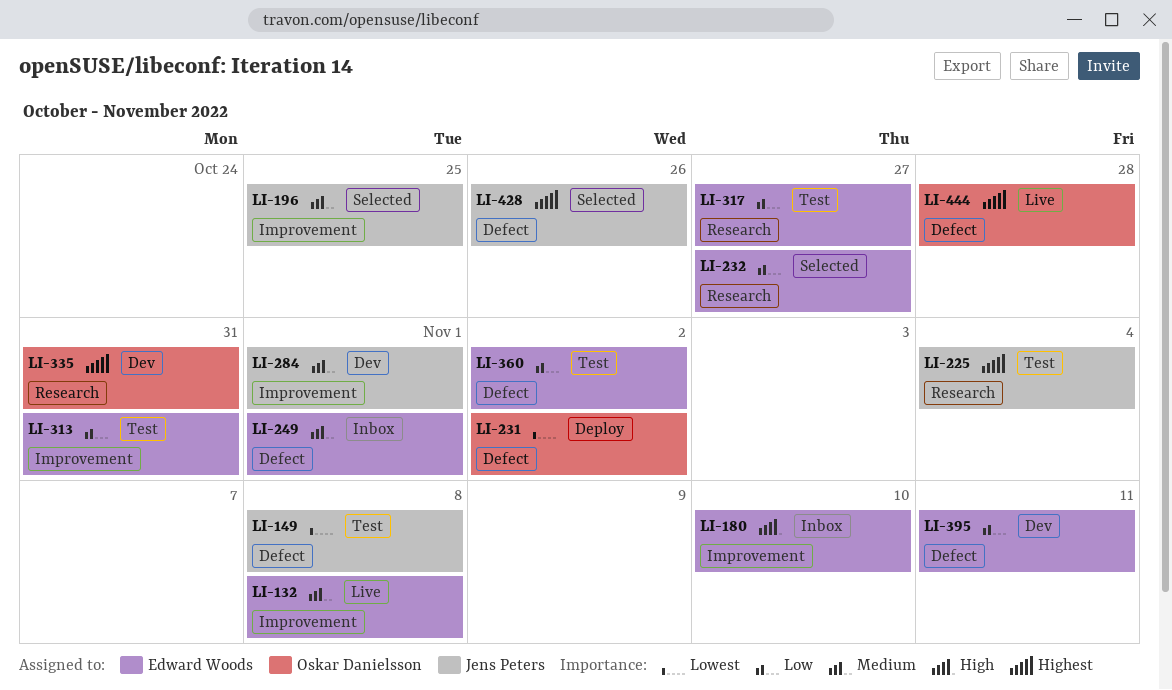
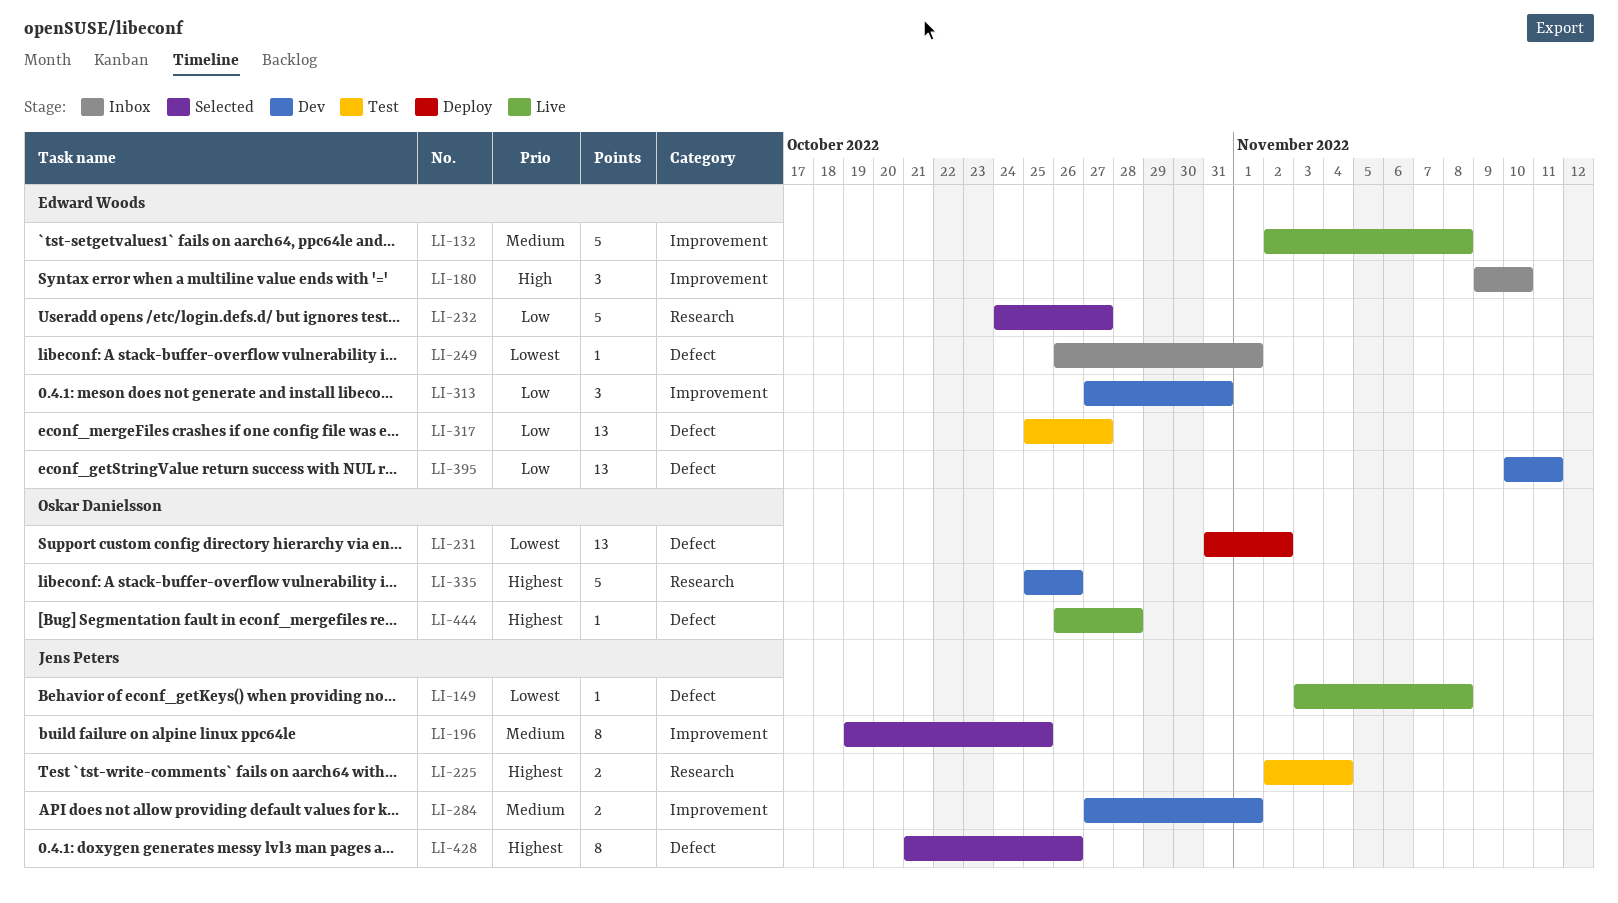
LI-149, status: Test -> Live
LI-249, priority: Medium -> Lowest
LI-313, status: Test -> Dev
LI-317, label: Research -> Defect
LI-335, due: Oct 31 -> Oct 26
LI-360: present -> none

